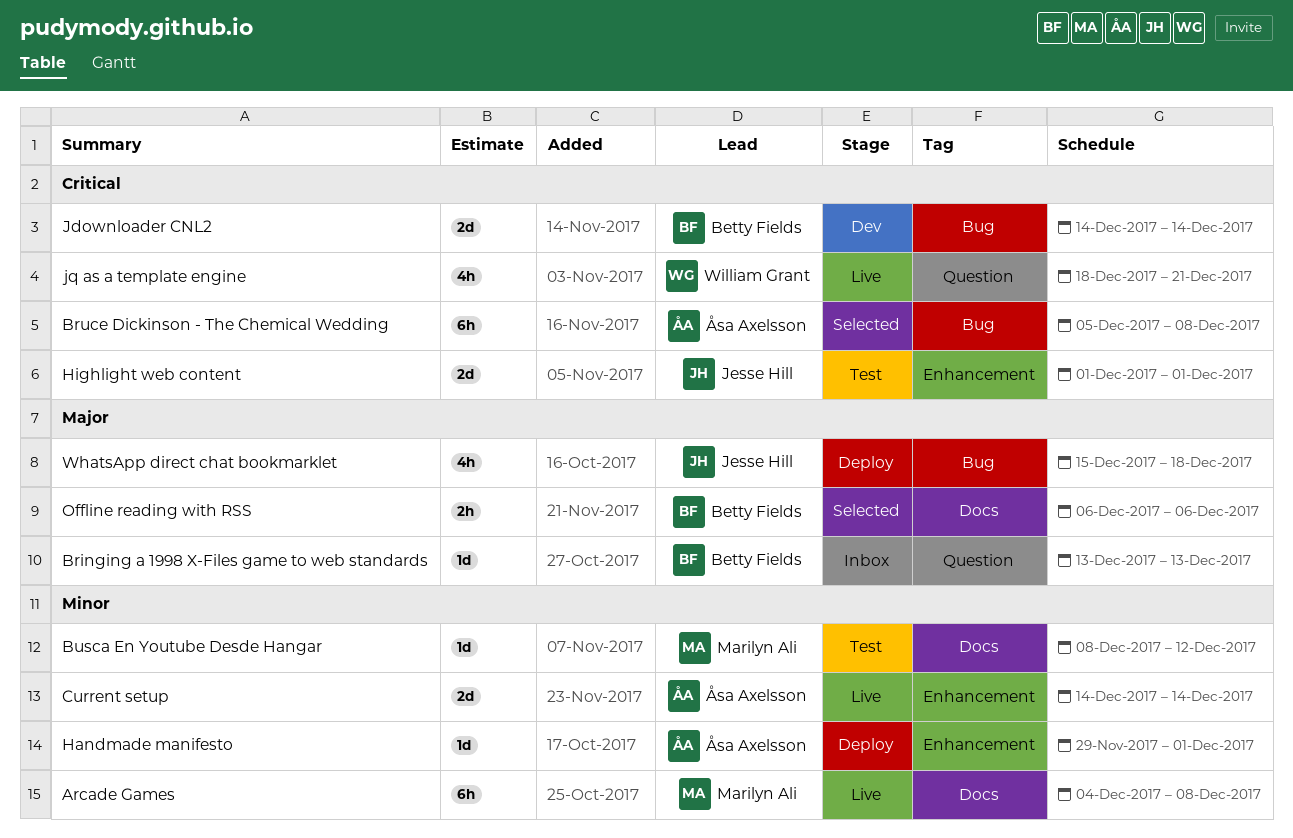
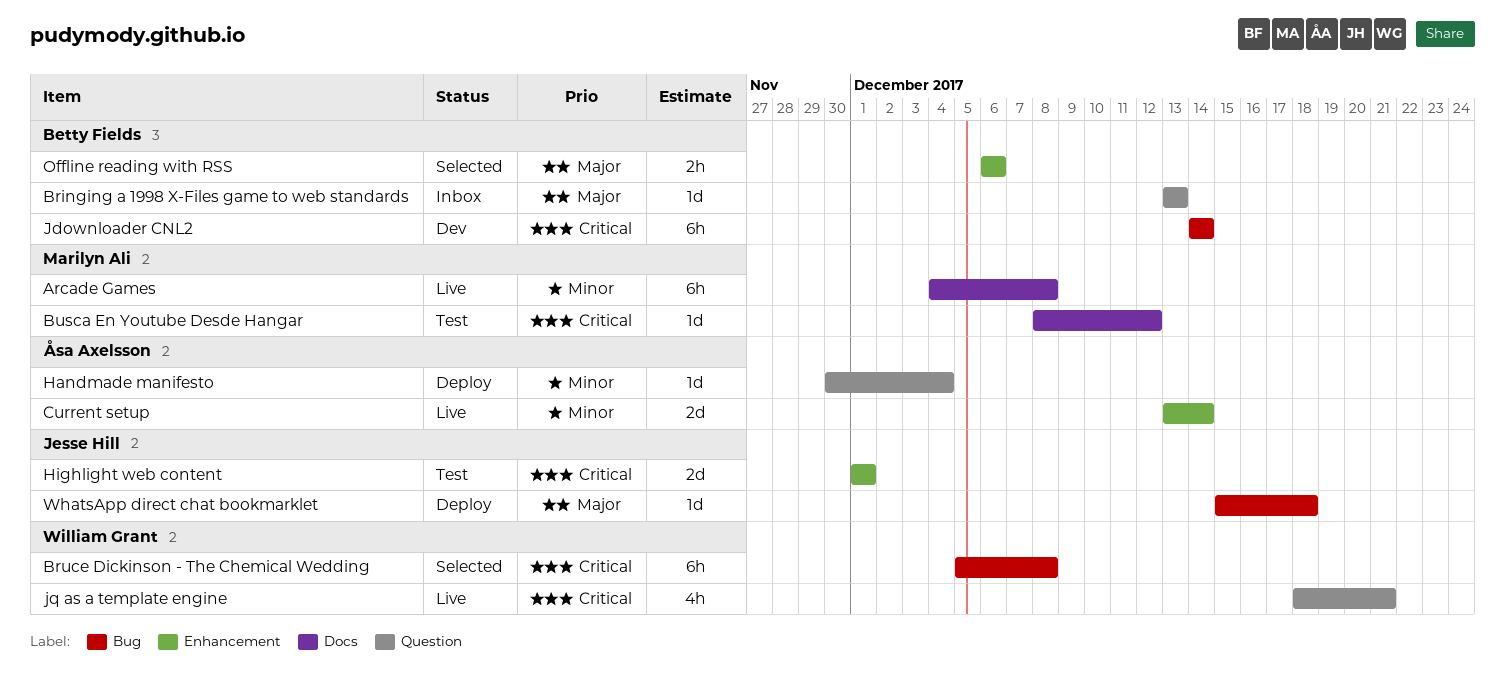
Bruce Dickinson - The Chemical Wedding, owner: Åsa Axelsson -> William Grant
Busca En Youtube Desde Hangar, priority: Minor -> Critical
Current setup, start: Dec 14 -> Dec 13
Handmade manifesto, label: Enhancement -> Question
Handmade manifesto, start: Nov 29 -> Nov 30
Handmade manifesto, due: Dec 1 -> Dec 4
Jdownloader CNL2, estimate: 2d -> 6h
Offline reading with RSS, label: Docs -> Enhancement
WhatsApp direct chat bookmarklet, estimate: 4h -> 1d

